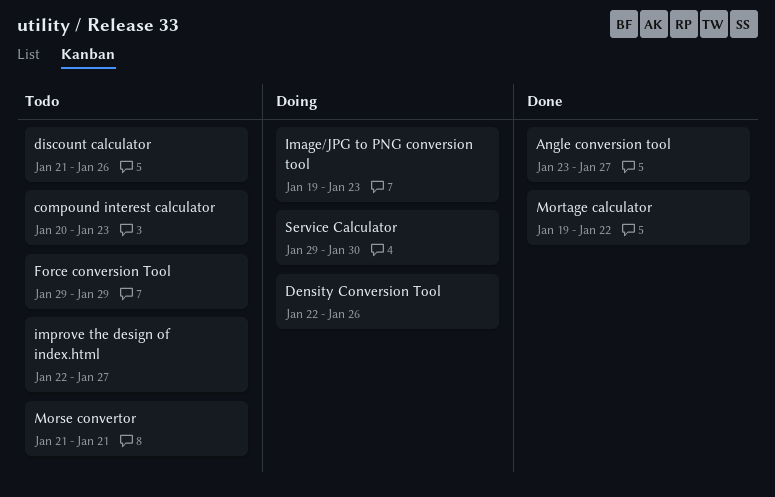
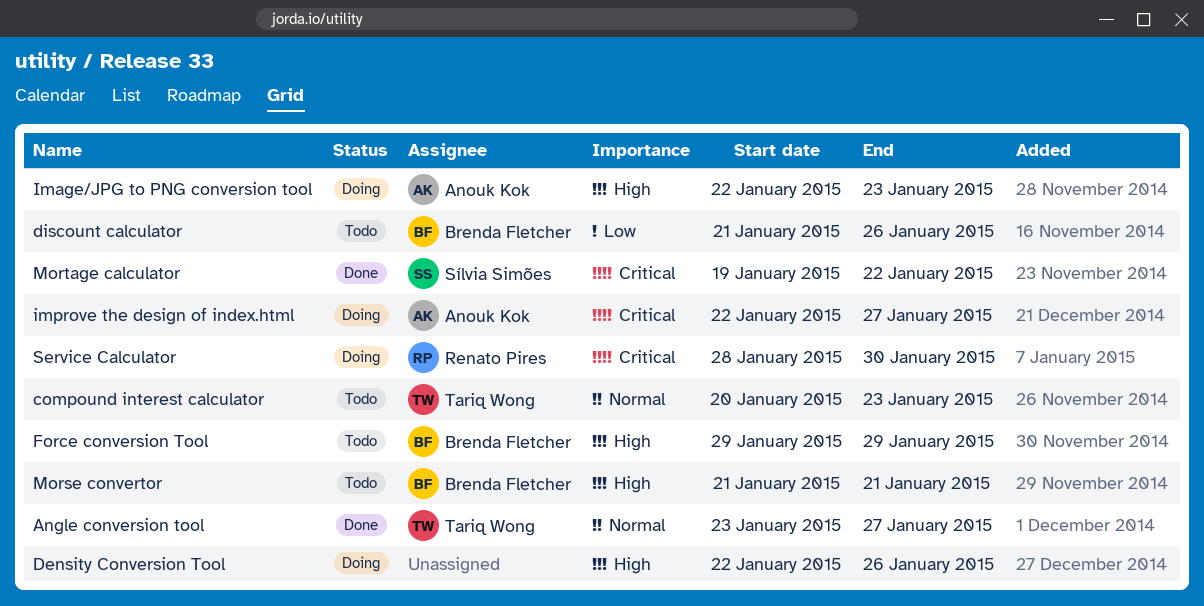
Image/JPG to PNG conversion tool, start: Jan 19 -> Jan 22
improve the design of index.html, status: Todo -> Doing
Service Calculator, start: Jan 29 -> Jan 28

